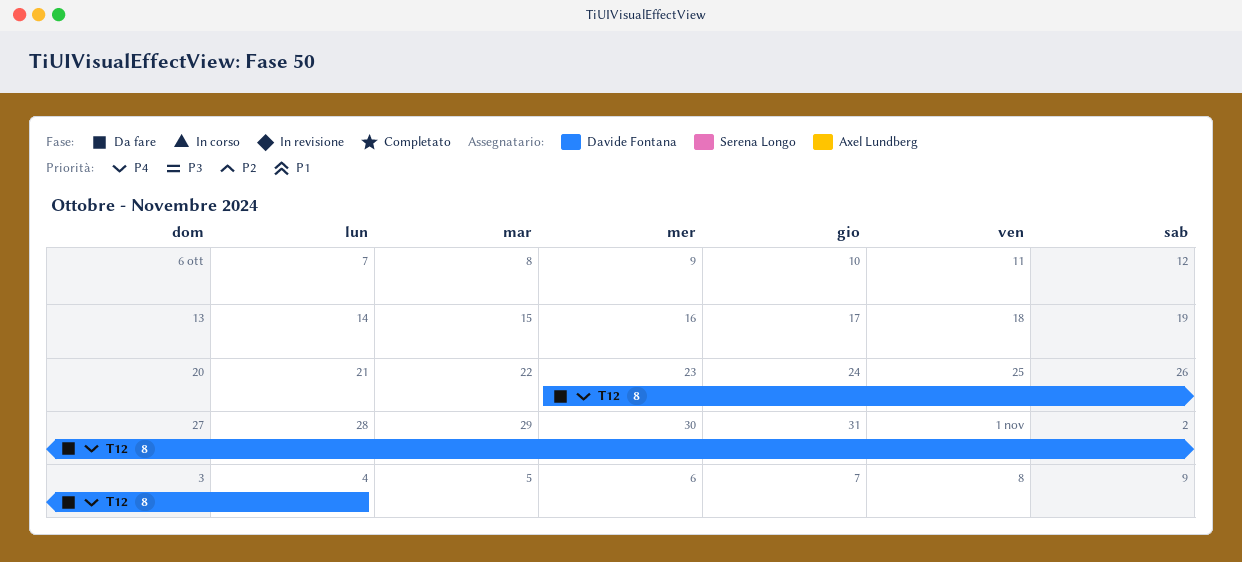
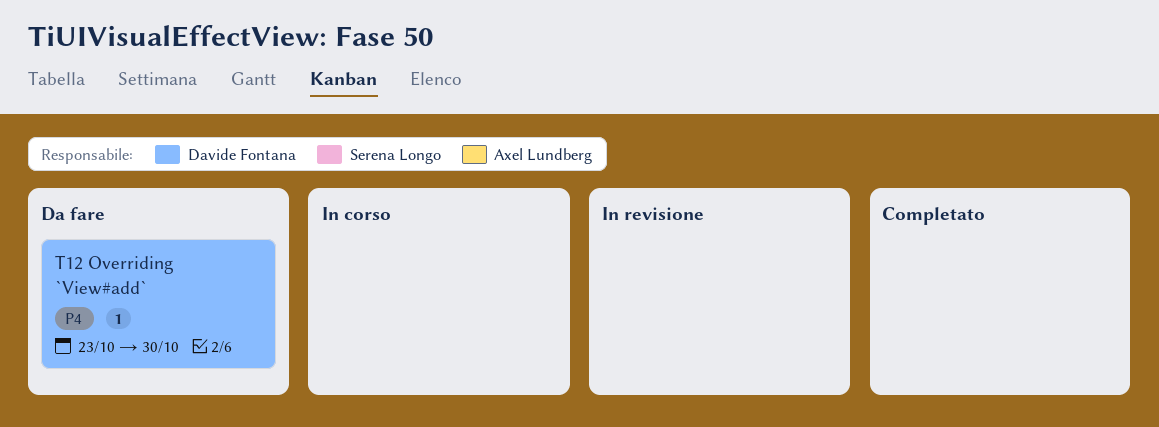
T12, estimate: 8 -> 1
T12, due: Nov 4 -> Oct 30

